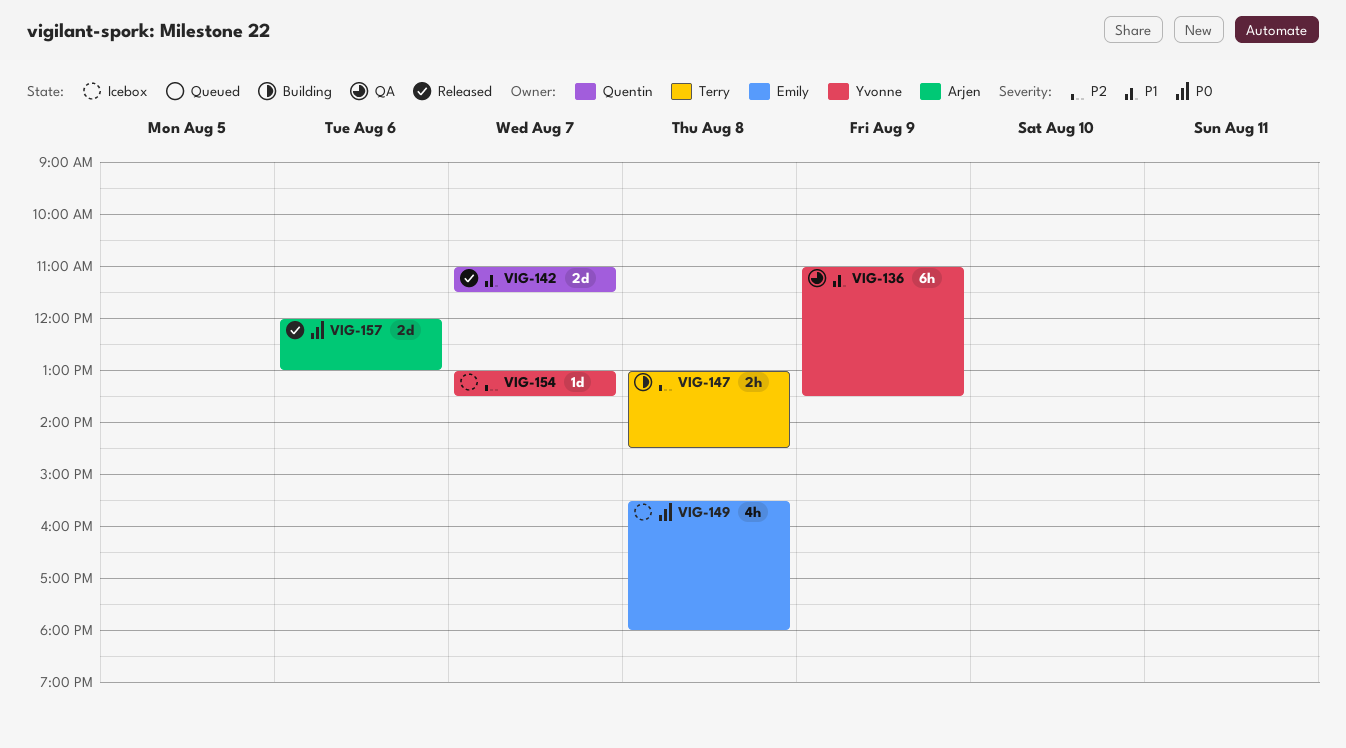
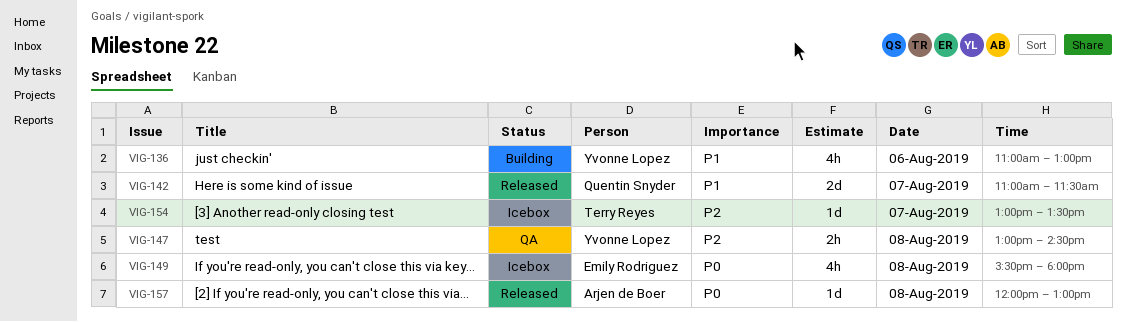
VIG-136, status: QA -> Building
VIG-136, estimate: 6h -> 4h
VIG-136, day: Aug 9 -> Aug 6
VIG-136, ends: 13:30 -> 13:00
VIG-147, status: Building -> QA
VIG-147, owner: Terry Reyes -> Yvonne Lopez
VIG-154, owner: Yvonne Lopez -> Terry Reyes
VIG-157, estimate: 2d -> 1d
VIG-157, day: Aug 6 -> Aug 8

